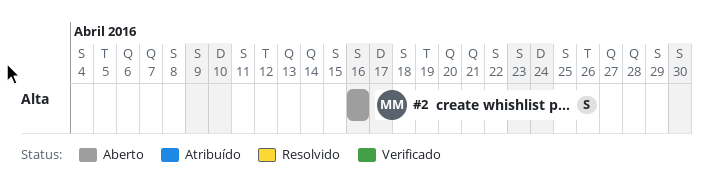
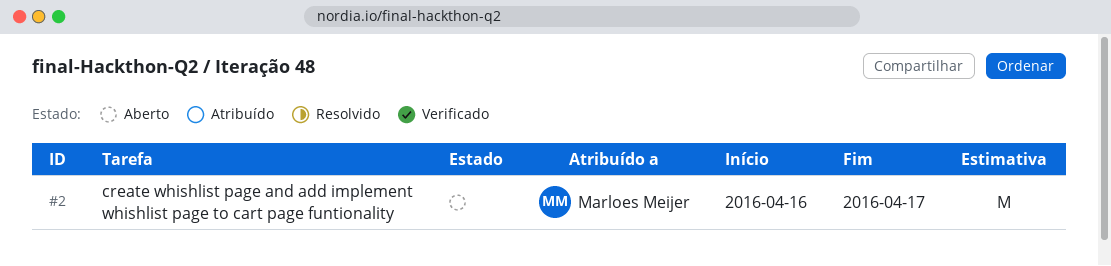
#2, estimate: S -> M
#2, due: Apr 16 -> Apr 17

